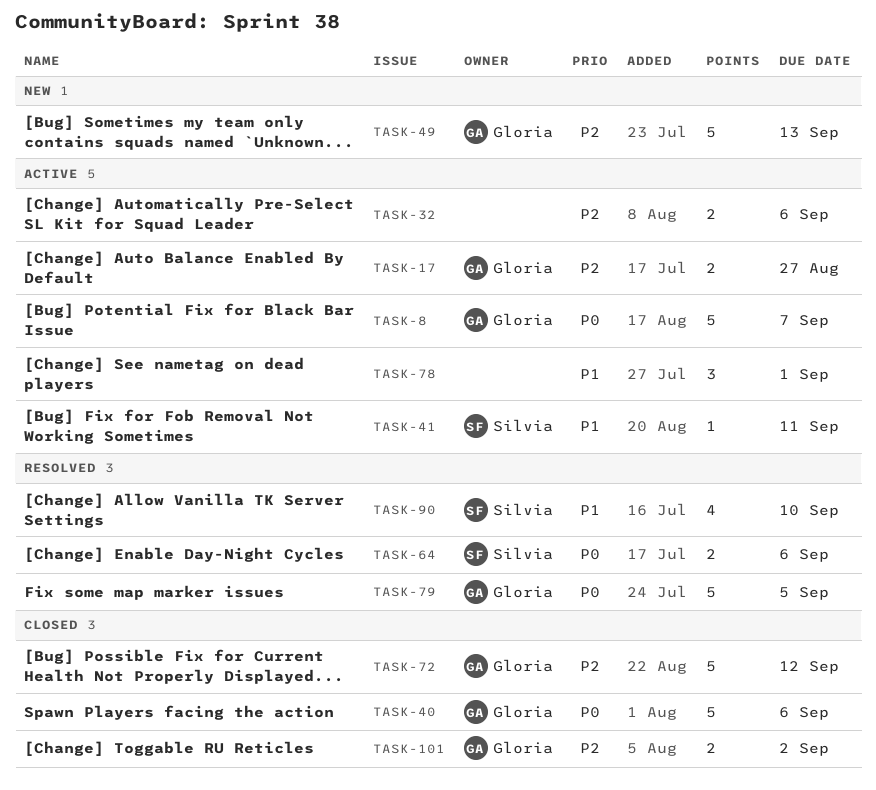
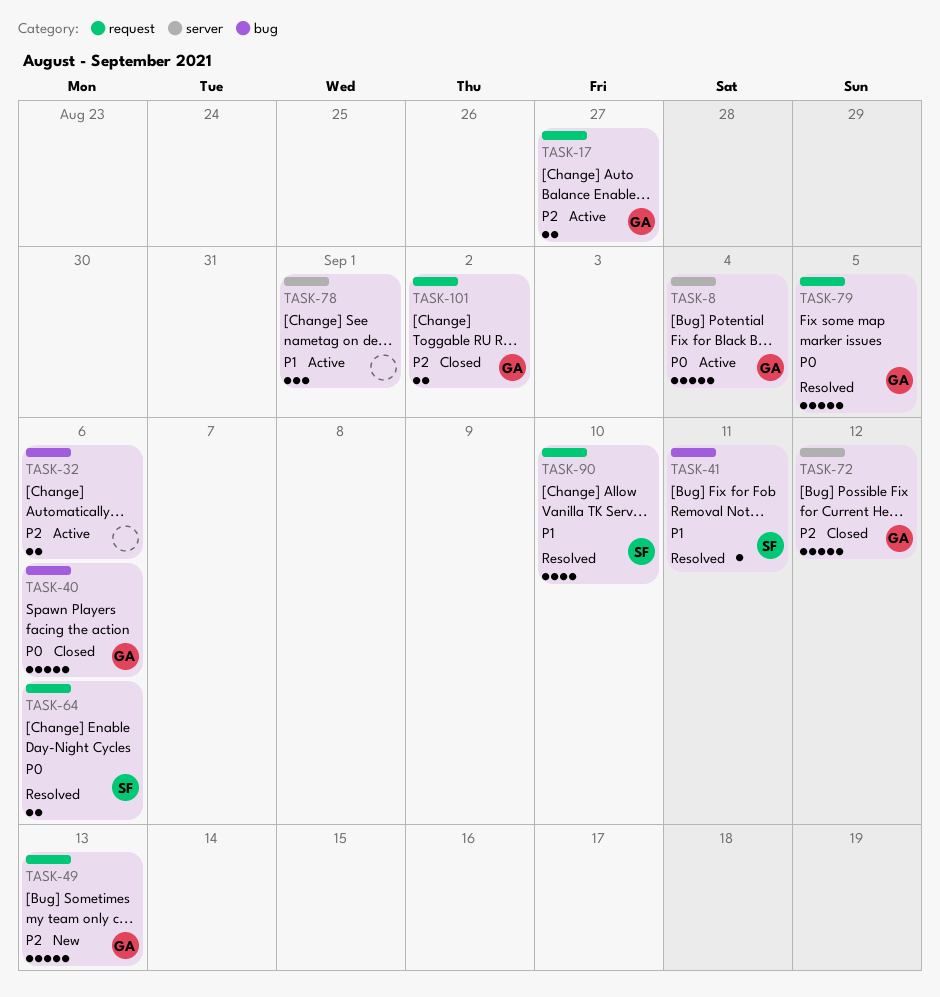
TASK-8, due: Sep 7 -> Sep 4
TASK-41, status: Active -> Resolved

